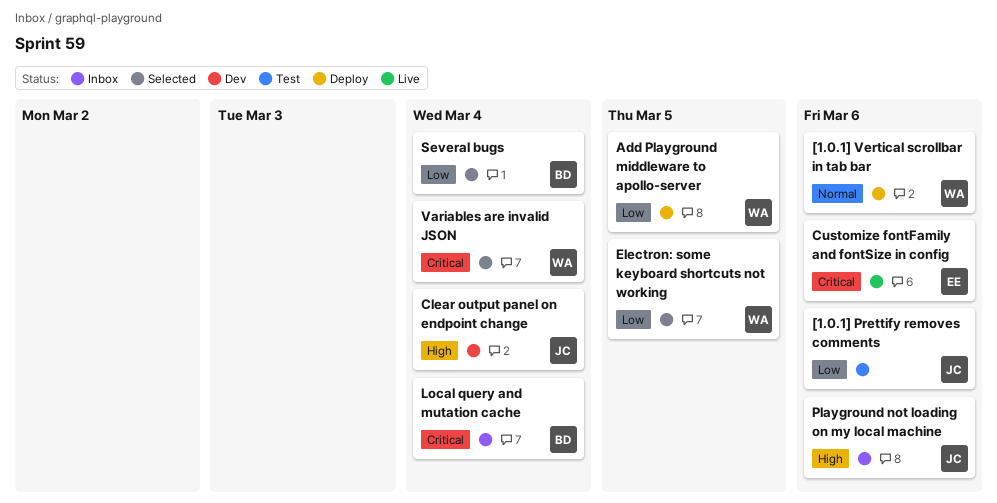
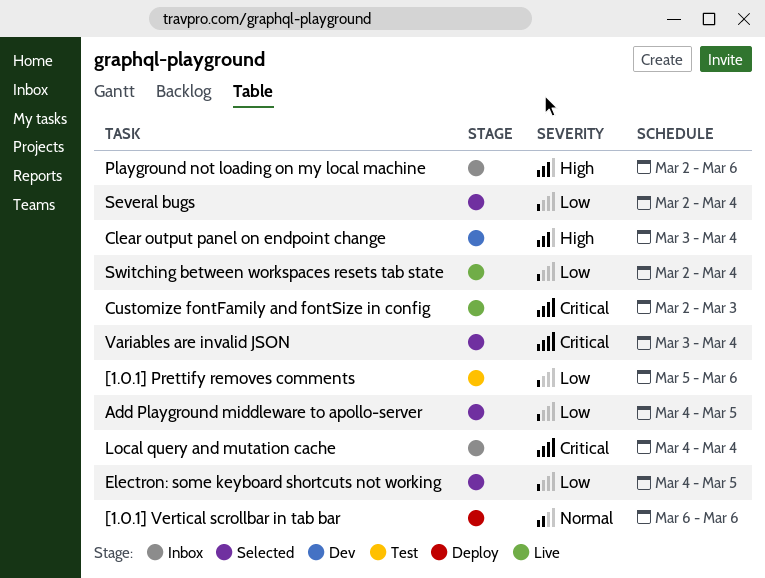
Add Playground middleware to apollo-server, status: Deploy -> Selected
Customize fontFamily and fontSize in config, due: Mar 6 -> Mar 3
Switching between workspaces resets tab state: none -> present

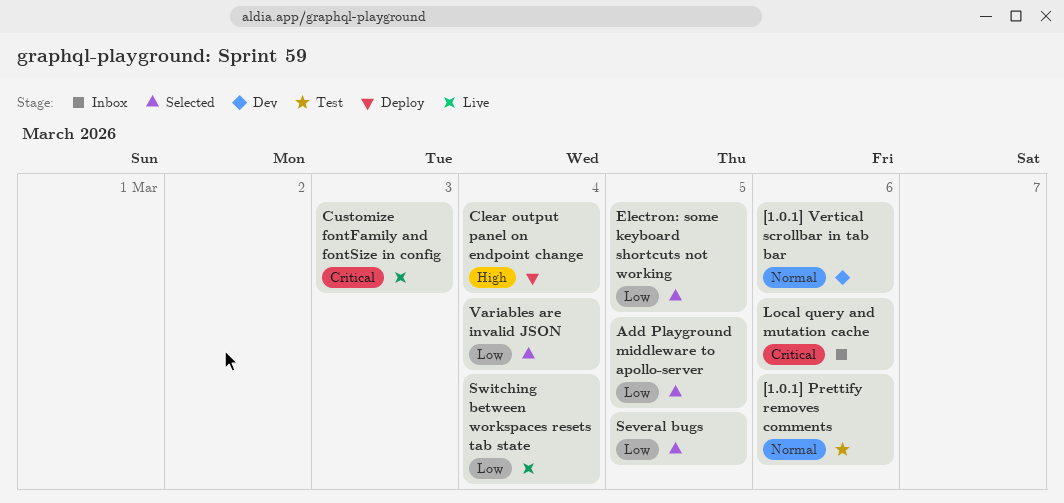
[1.0.1] Prettify removes comments, priority: Low -> Normal
[1.0.1] Vertical scrollbar in tab bar, status: Deploy -> Dev
Clear output panel on endpoint change, status: Dev -> Deploy
Local query and mutation cache, due: Mar 4 -> Mar 6
Playground not loading on my local machine: present -> none
Several bugs, due: Mar 4 -> Mar 5
Variables are invalid JSON, priority: Critical -> Low

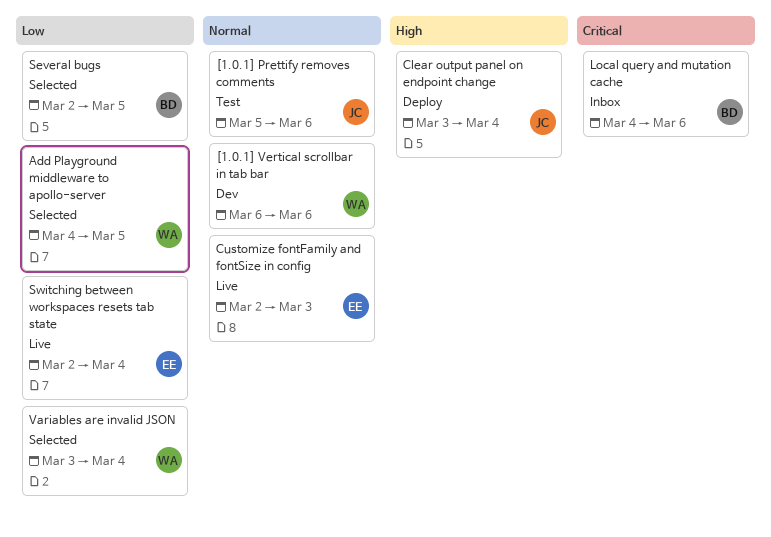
Customize fontFamily and fontSize in config, priority: Critical -> Normal
Electron: some keyboard shortcuts not working: present -> none

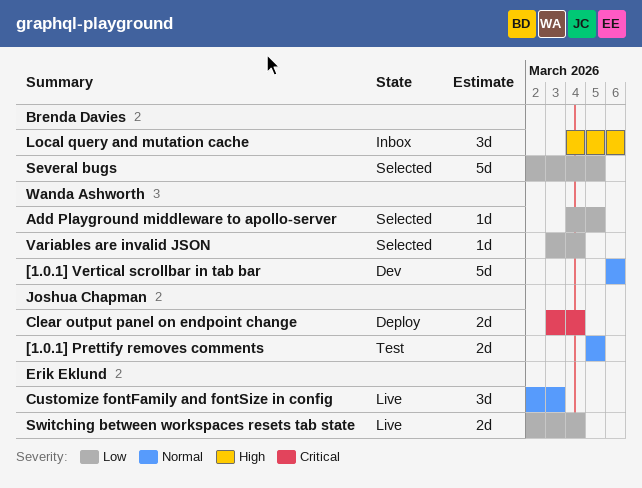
[1.0.1] Prettify removes comments, due: Mar 6 -> Mar 5
Clear output panel on endpoint change, priority: High -> Critical
Local query and mutation cache, priority: Critical -> High

